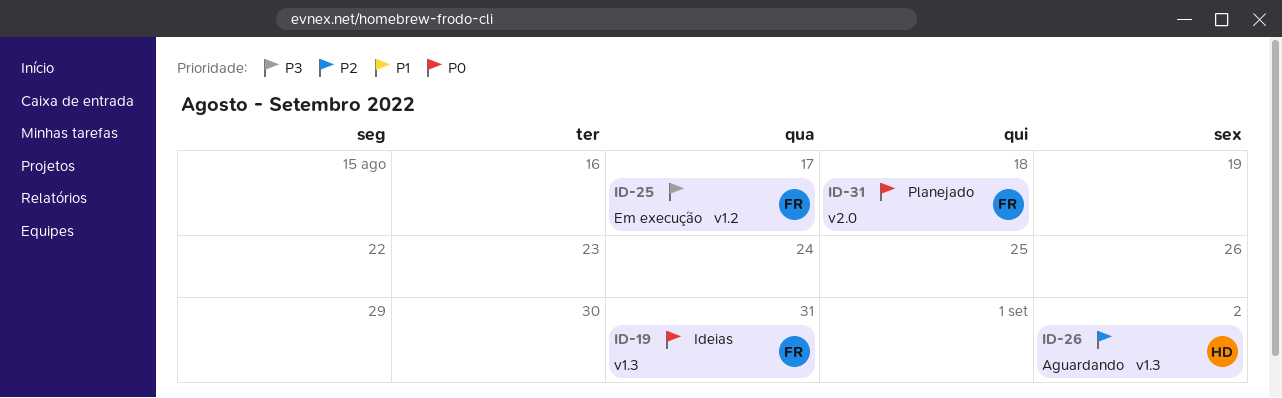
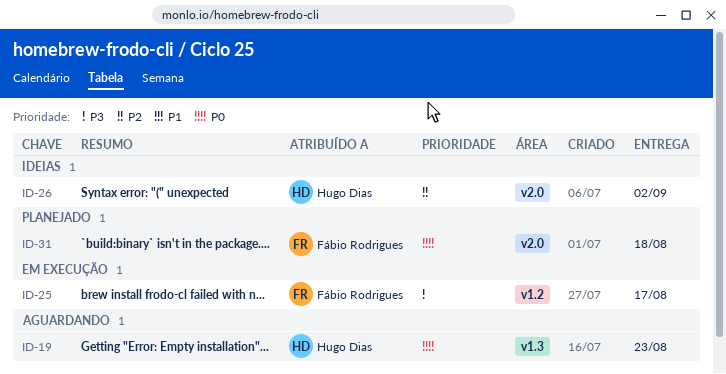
ID-19, status: Ideias -> Aguardando
ID-19, owner: Fábio Rodrigues -> Hugo Dias
ID-19, due: Aug 31 -> Aug 23
ID-26, status: Aguardando -> Ideias
ID-26, label: v1.3 -> v2.0

